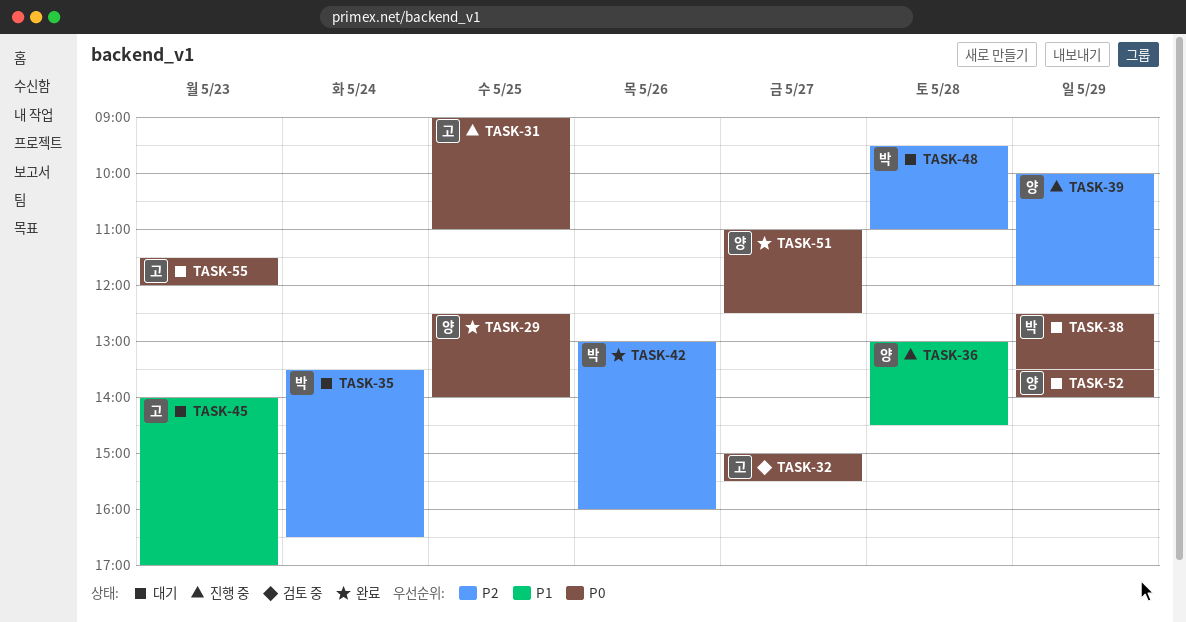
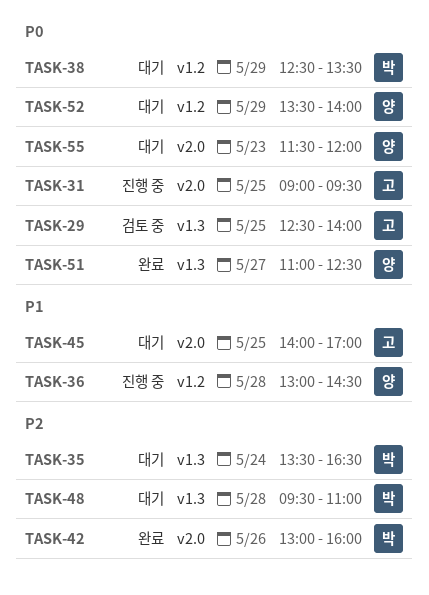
TASK-29, status: 완료 -> 검토 중
TASK-29, owner: 양 -> 고
TASK-31, ends: 11:00 -> 09:30
TASK-32: present -> none
TASK-39: present -> none
TASK-45, day: May 23 -> May 25
TASK-55, owner: 고 -> 양

